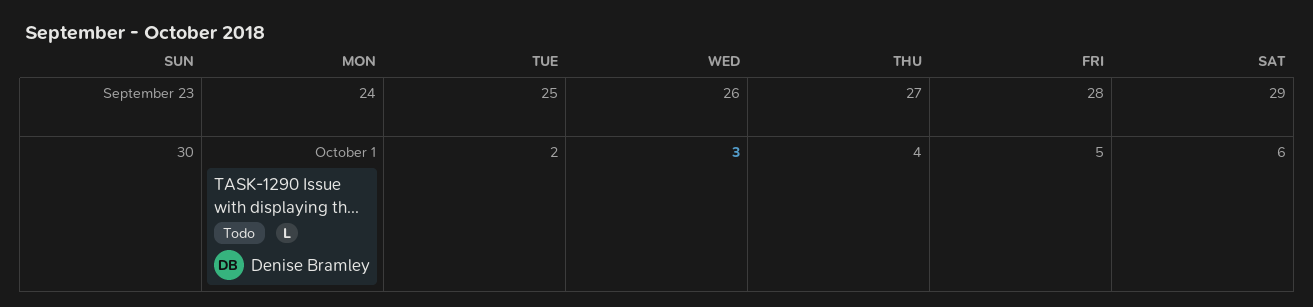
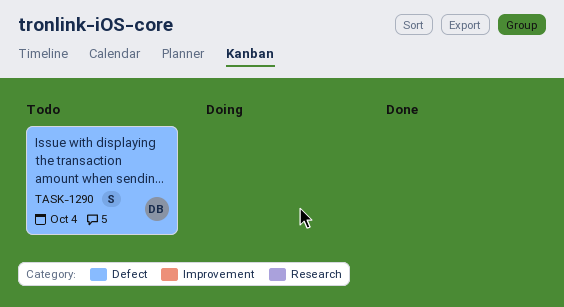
TASK-1290, estimate: L -> S
TASK-1290, due: Oct 1 -> Oct 4

